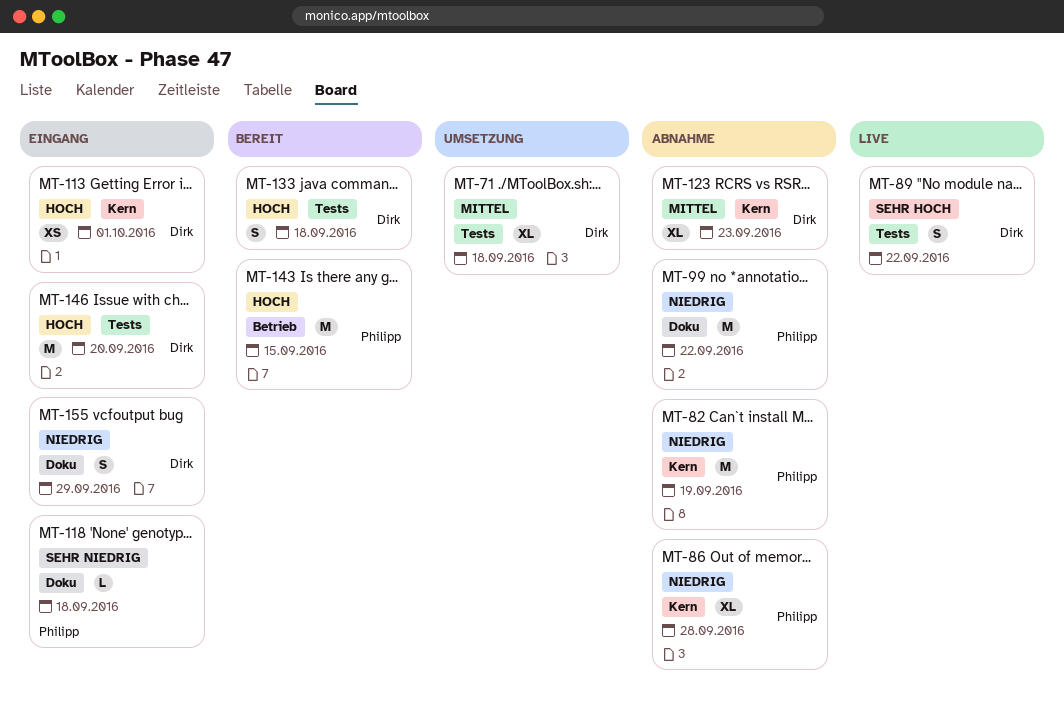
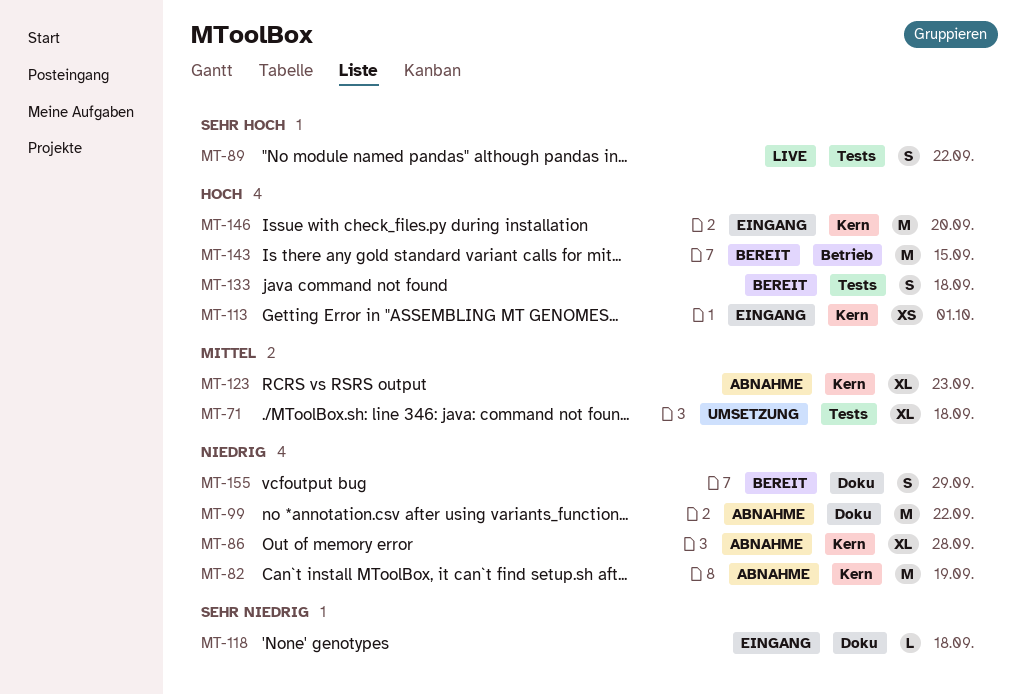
MT-146, label: Tests -> Kern
MT-155, status: Eingang -> Bereit

